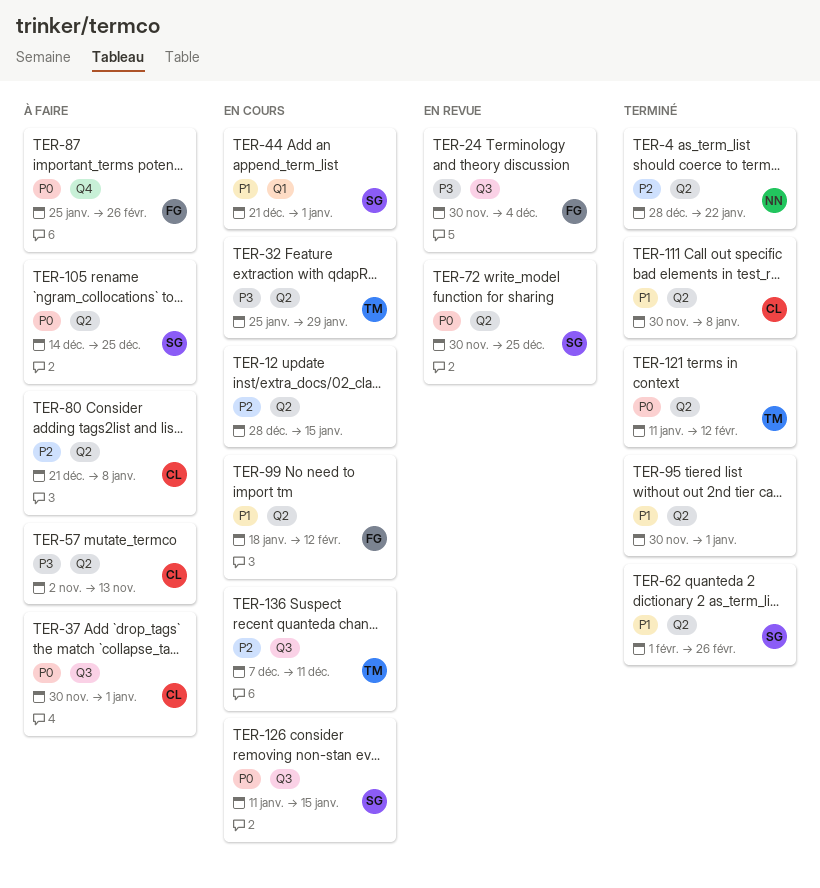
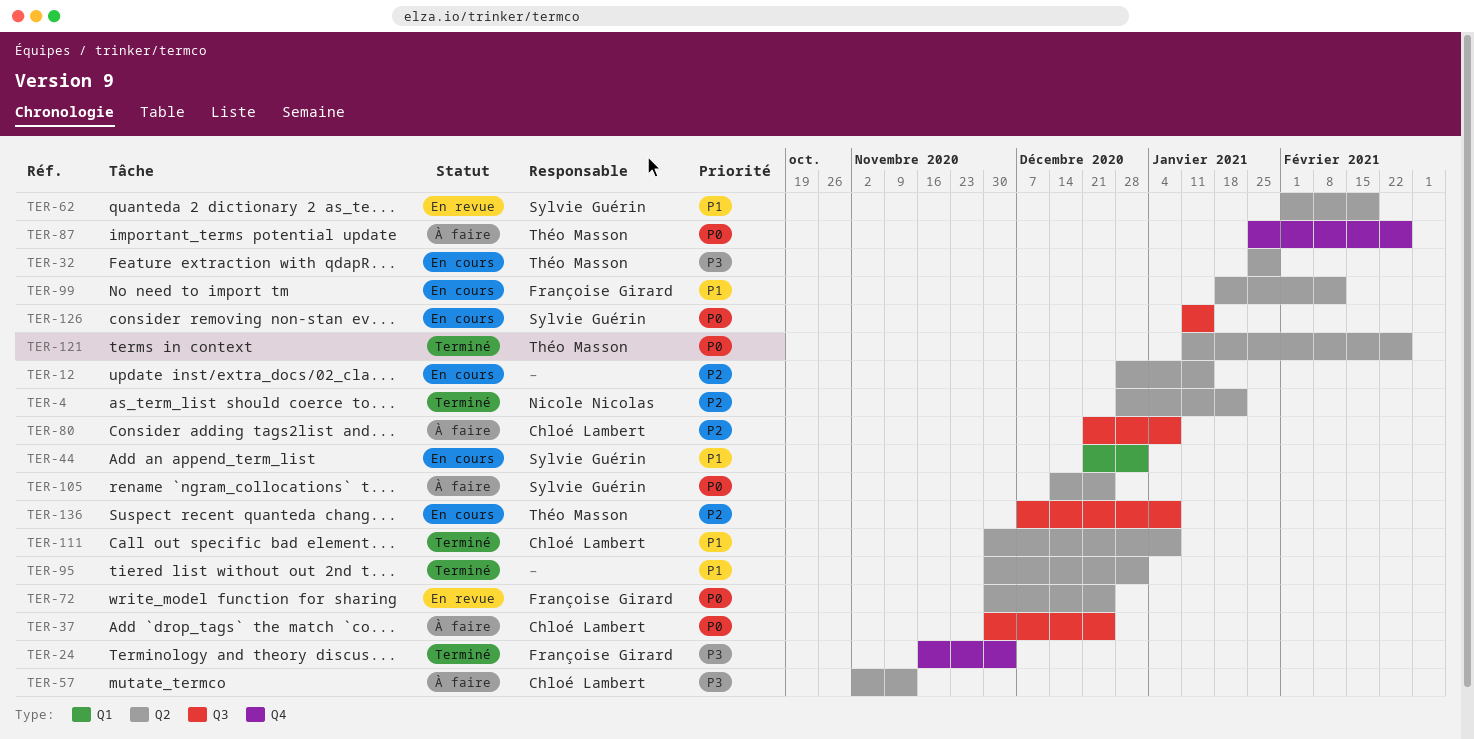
TER-24, status: En revue -> Terminé
TER-24, label: Q3 -> Q4
TER-24, start: Nov 30 -> Nov 16
TER-37, due: Jan 1 -> Dec 25
TER-62, status: Terminé -> En revue
TER-62, due: Feb 26 -> Feb 19
TER-72, owner: Sylvie Guérin -> Françoise Girard
TER-80, label: Q2 -> Q3
TER-87, owner: Françoise Girard -> Théo Masson
TER-121, due: Feb 12 -> Feb 26
TER-136, due: Dec 11 -> Jan 8

